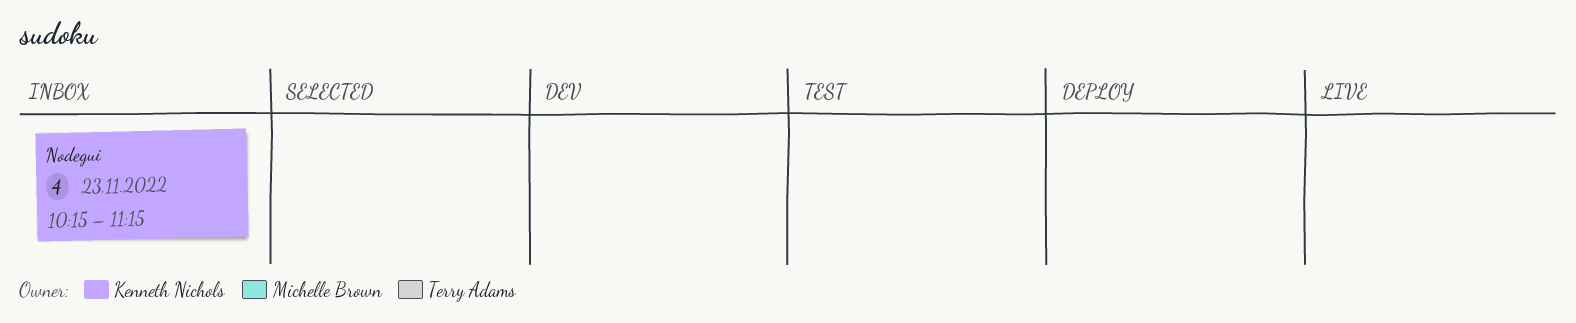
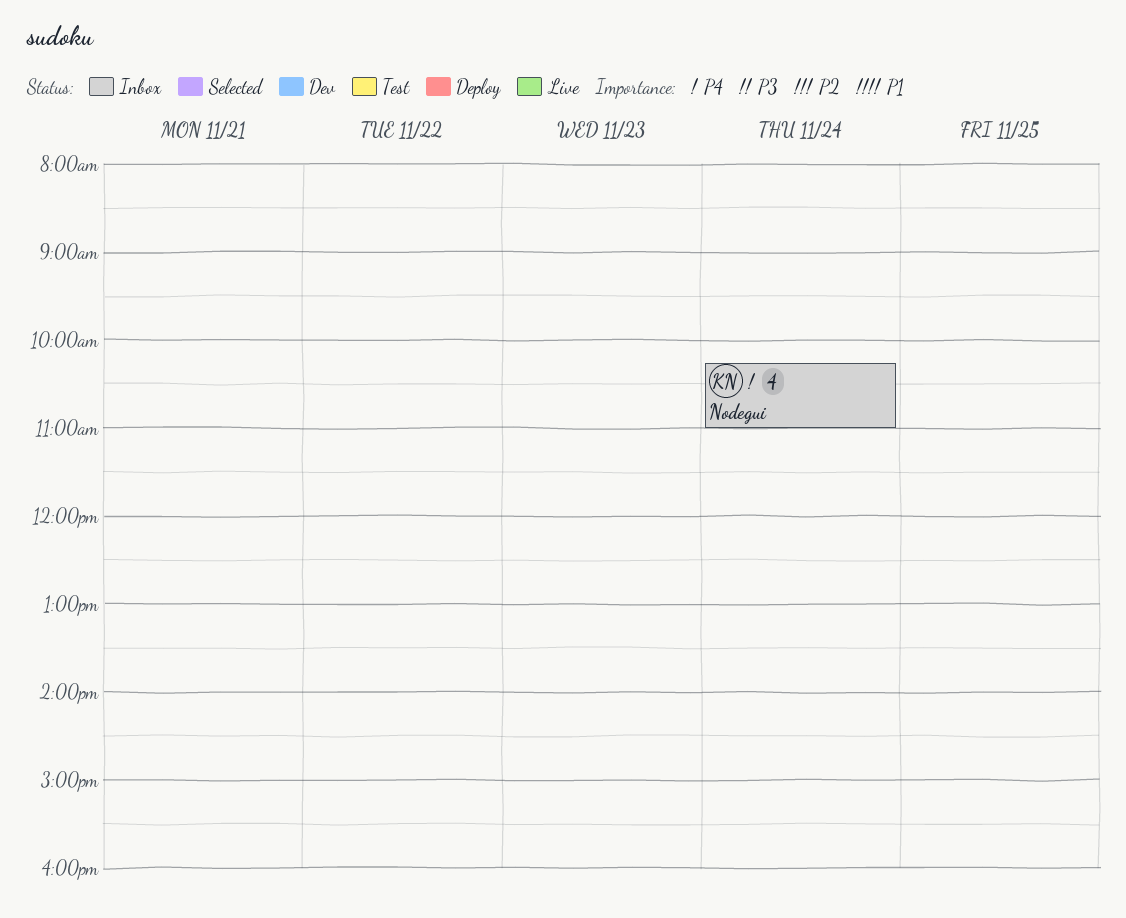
Nodegui, day: Nov 23 -> Nov 24
Nodegui, ends: 11:15 -> 11:00

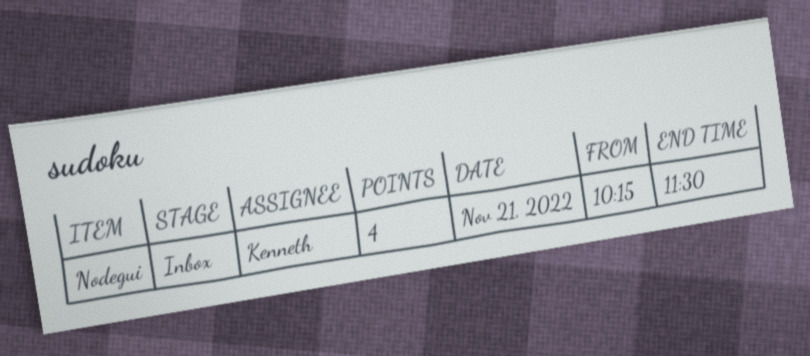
Nodegui, day: Nov 24 -> Nov 21
Nodegui, ends: 11:00 -> 11:30

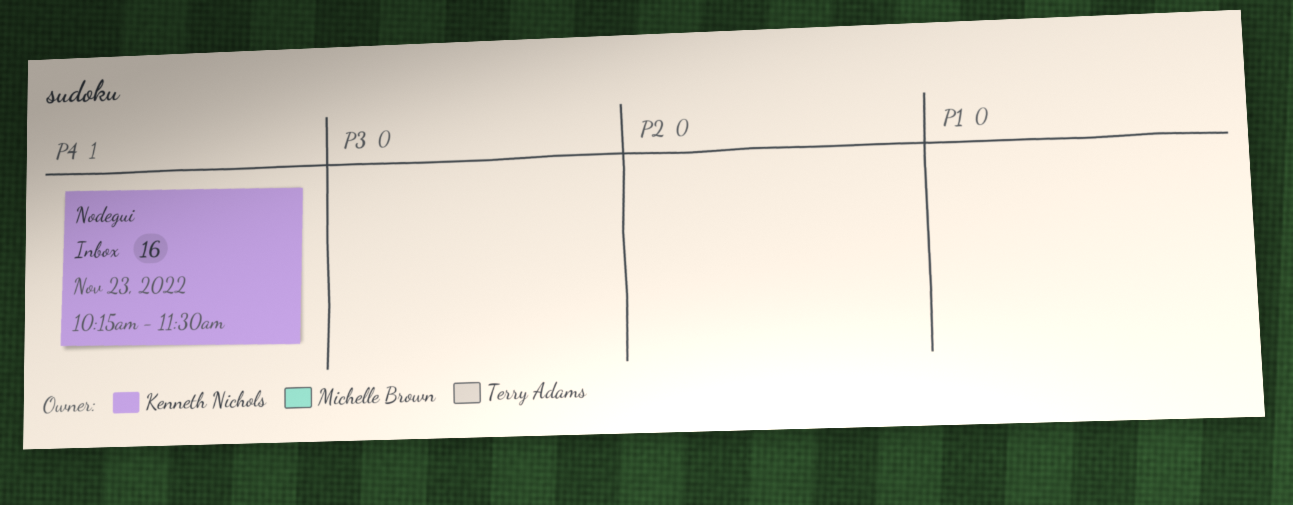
Nodegui, estimate: 4 -> 16
Nodegui, day: Nov 21 -> Nov 23

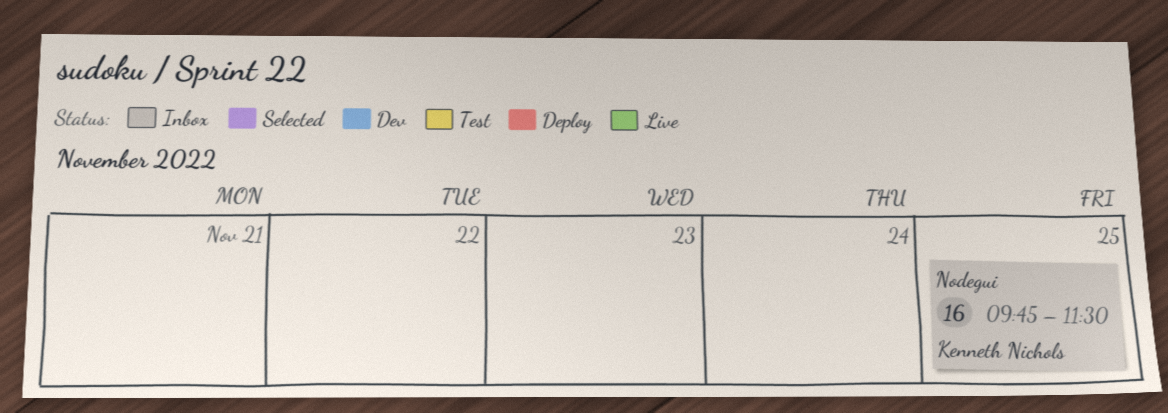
Nodegui, day: Nov 23 -> Nov 25
Nodegui, begins: 10:15 -> 09:45

